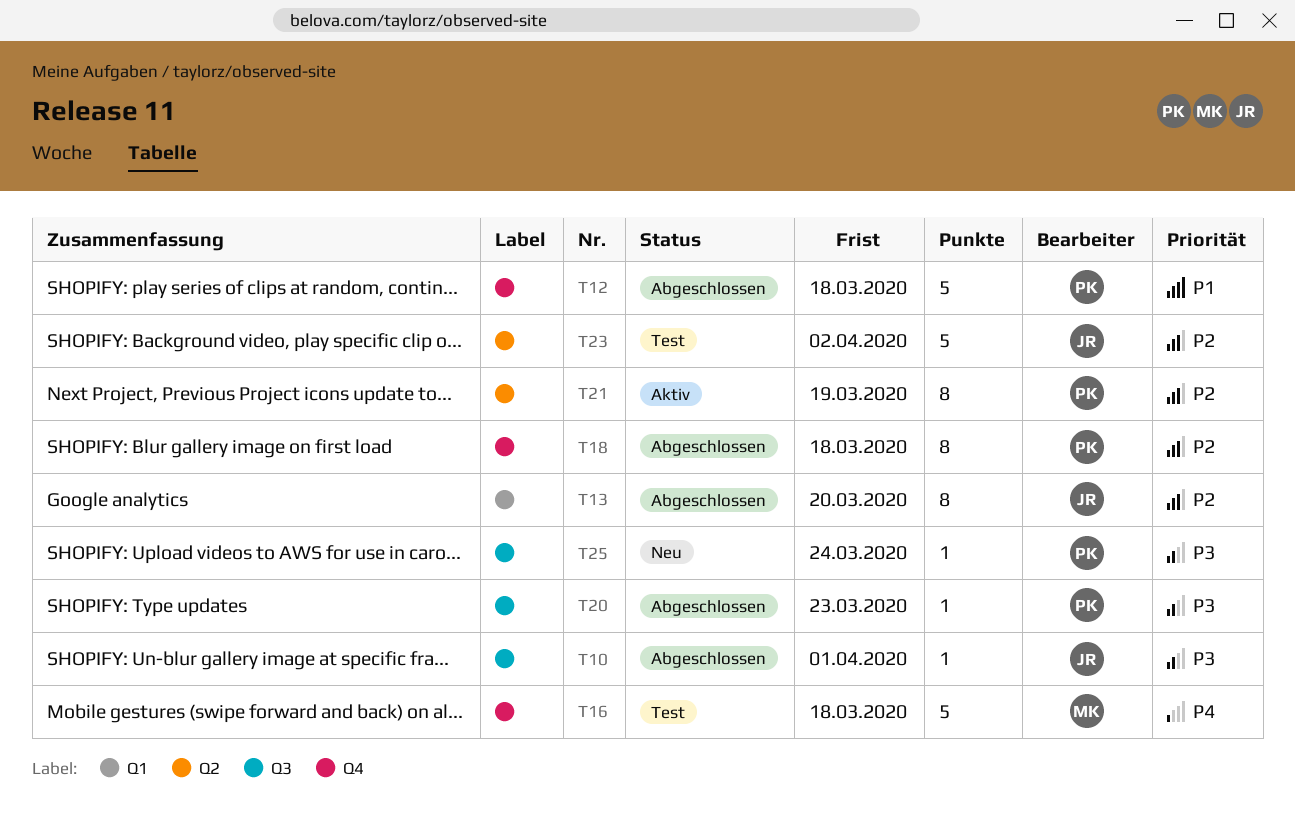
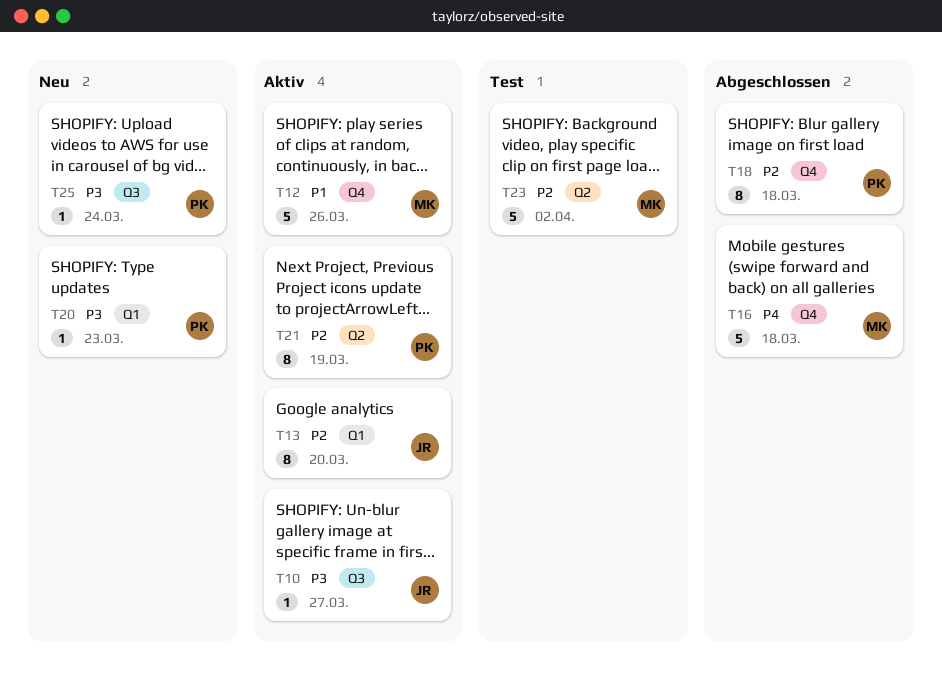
T10, status: Abgeschlossen -> Aktiv
T10, due: Apr 1 -> Mar 27
T12, status: Abgeschlossen -> Aktiv
T12, owner: PK -> MK
T12, due: Mar 18 -> Mar 26
T13, status: Abgeschlossen -> Aktiv
T16, status: Test -> Abgeschlossen
T20, status: Abgeschlossen -> Neu
T20, label: Q3 -> Q1
T23, owner: JR -> MK

